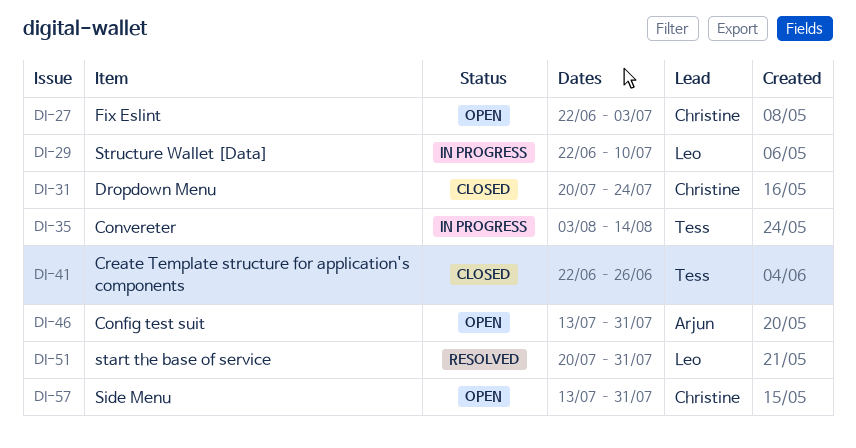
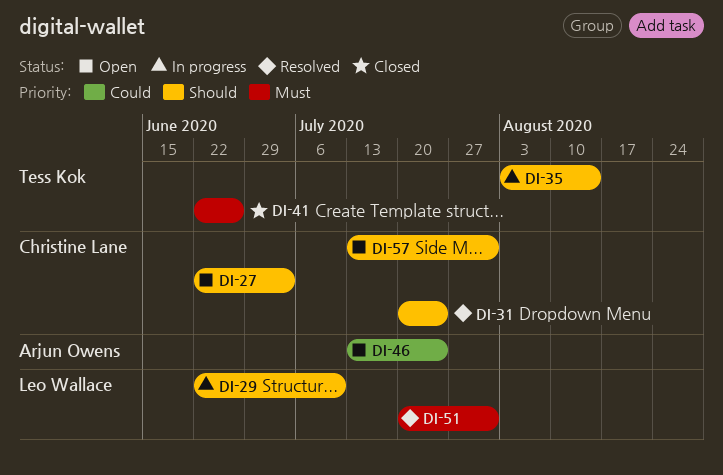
DI-31, status: Closed -> Resolved
DI-46, due: Jul 31 -> Jul 24

